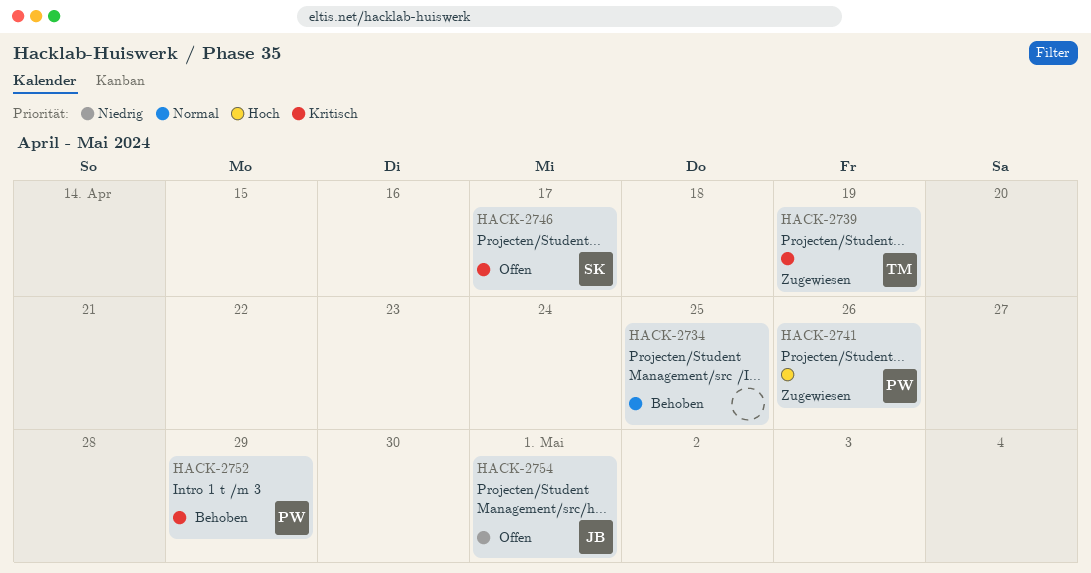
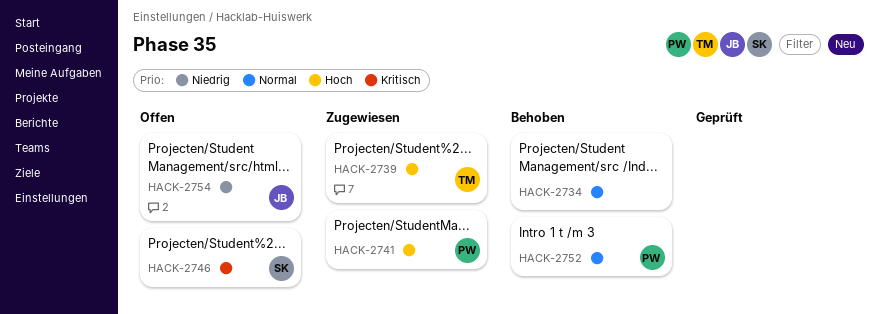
HACK-2739, priority: Kritisch -> Hoch
HACK-2752, priority: Kritisch -> Normal

